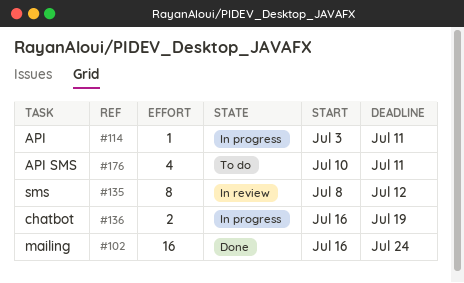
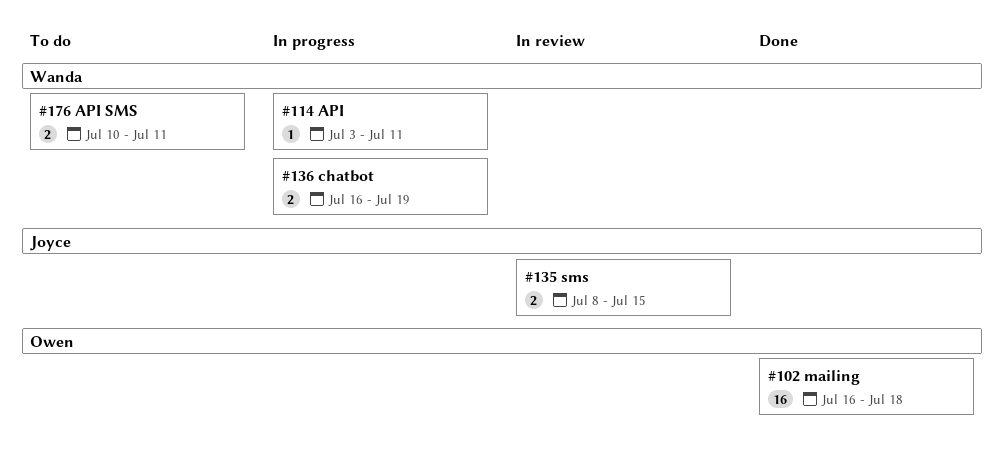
#102, due: Jul 24 -> Jul 18
#135, estimate: 8 -> 2
#135, due: Jul 12 -> Jul 15
#176, estimate: 4 -> 2

